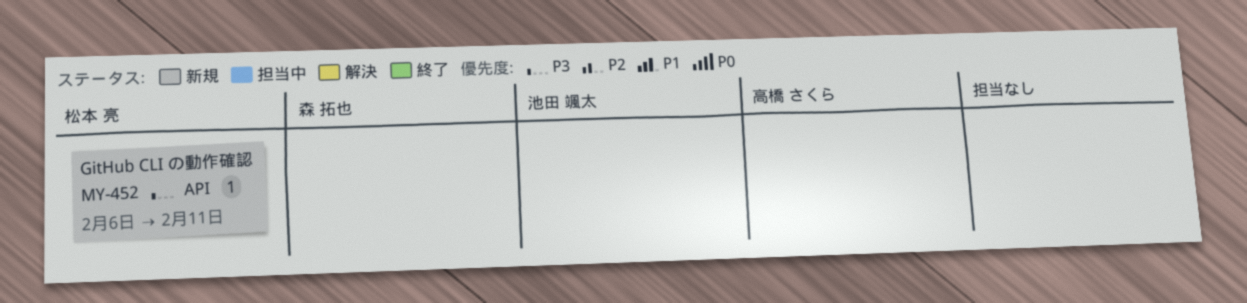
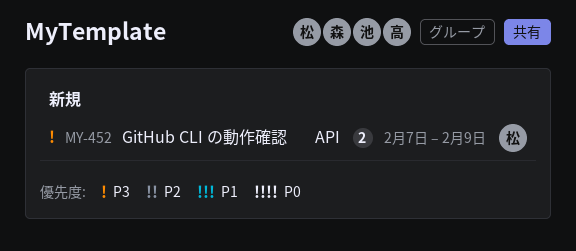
MY-452, estimate: 1 -> 2
MY-452, start: Feb 6 -> Feb 7
MY-452, due: Feb 11 -> Feb 9

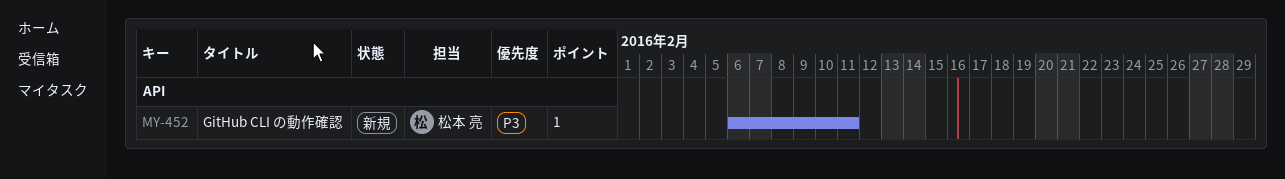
MY-452, estimate: 2 -> 1
MY-452, start: Feb 7 -> Feb 6
MY-452, due: Feb 9 -> Feb 11

